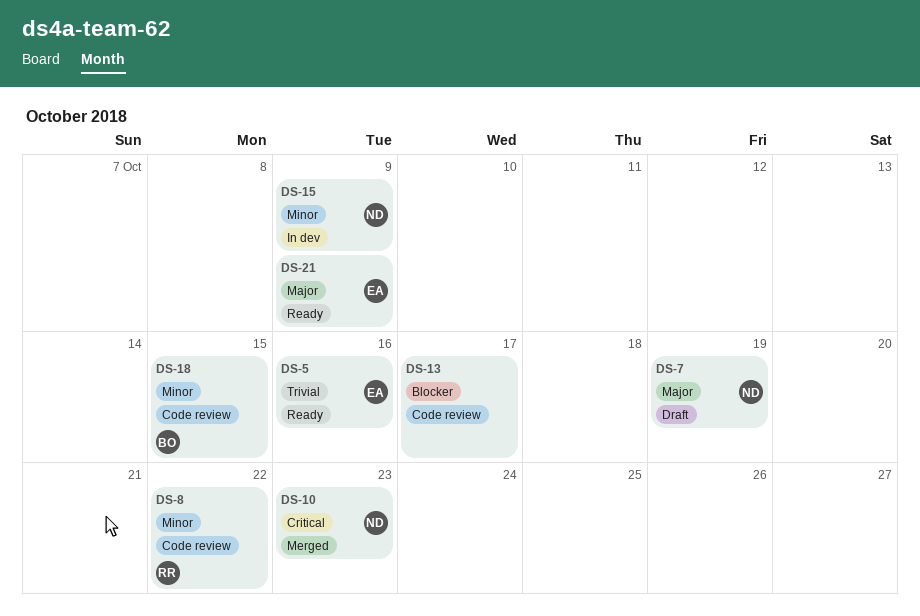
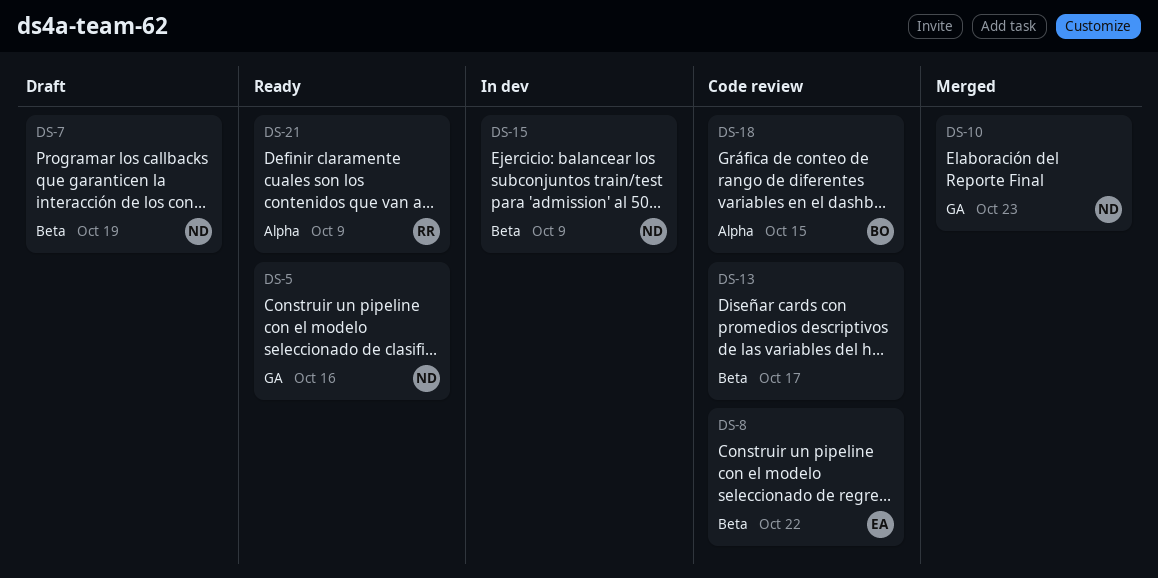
DS-5, owner: EA -> ND
DS-8, owner: RR -> EA
DS-21, owner: EA -> RR

